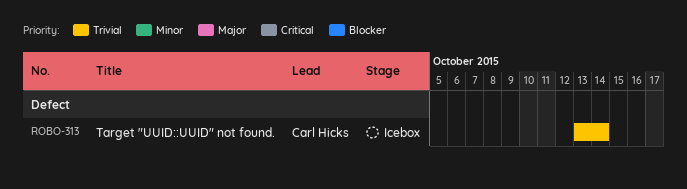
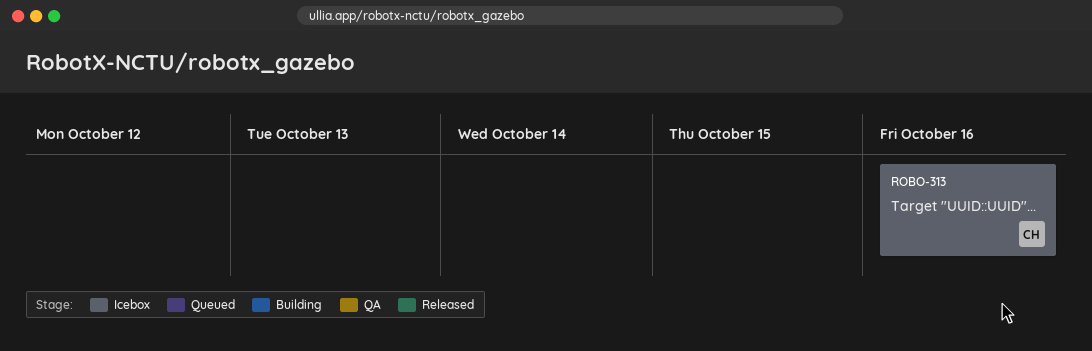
ROBO-313, due: Oct 14 -> Oct 16

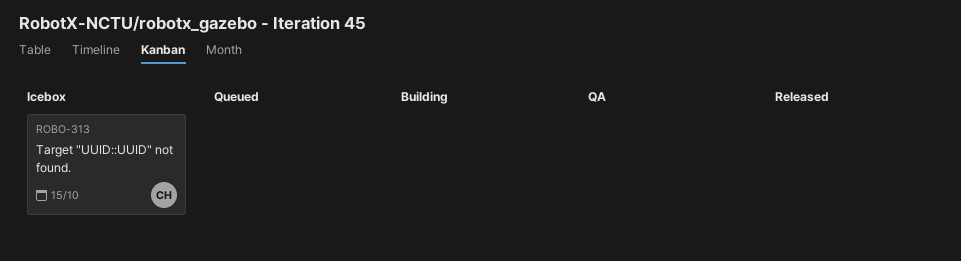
ROBO-313, due: Oct 16 -> Oct 15

